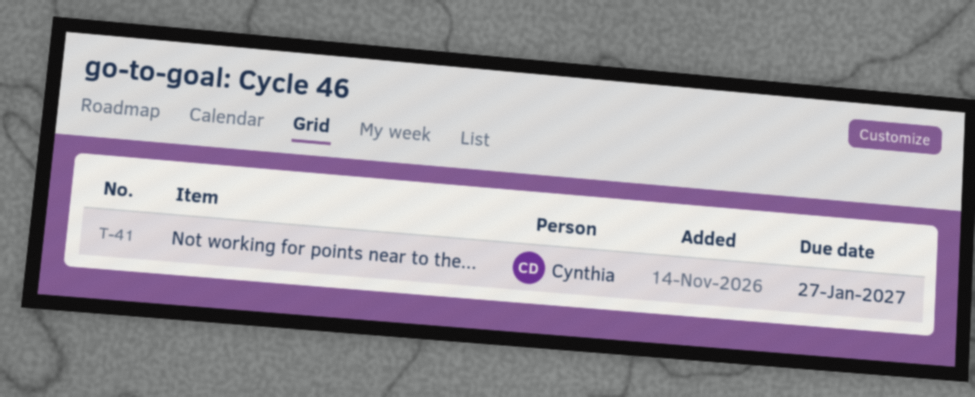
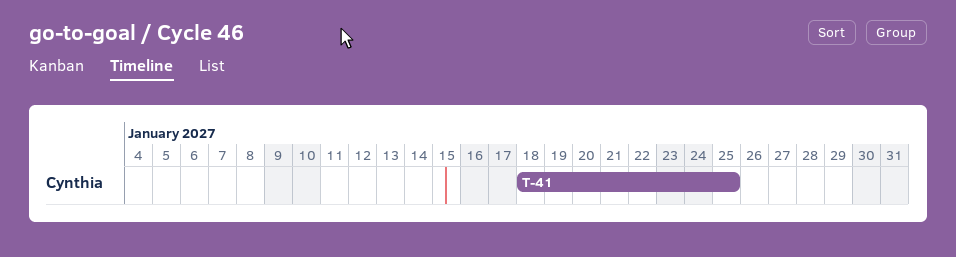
T-41, due: Jan 27 -> Jan 25

